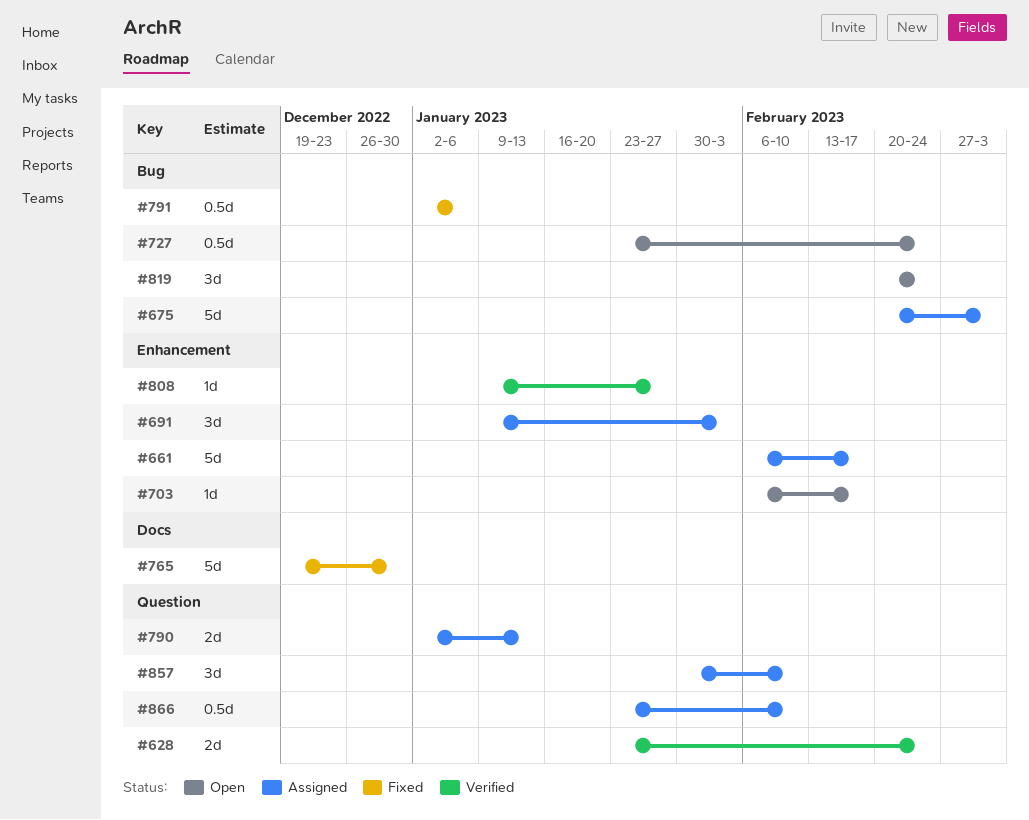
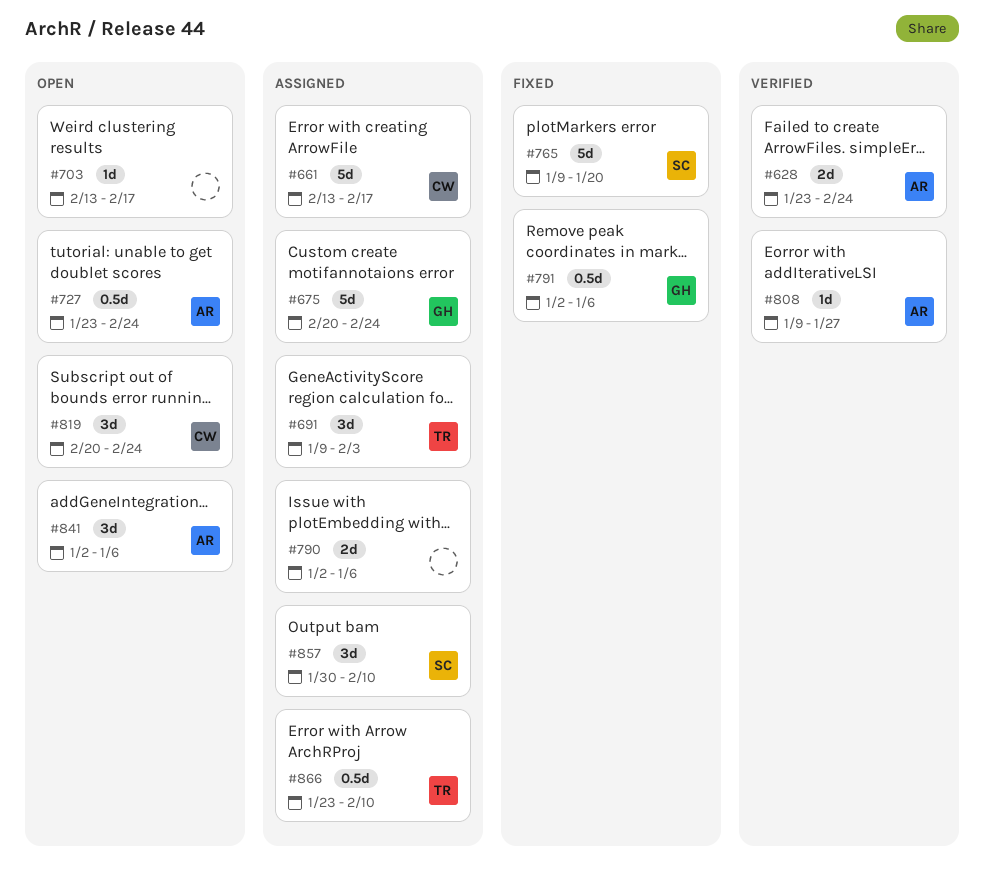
#661, start: Feb 6 -> Feb 13
#675, due: Mar 3 -> Feb 24
#703, start: Feb 6 -> Feb 13
#765, start: Dec 19 -> Jan 9
#765, due: Dec 30 -> Jan 20
#790, due: Jan 13 -> Jan 6
#841: none -> present

